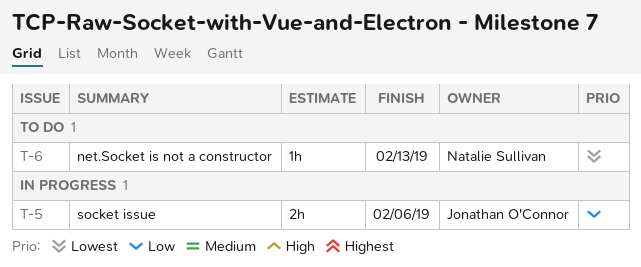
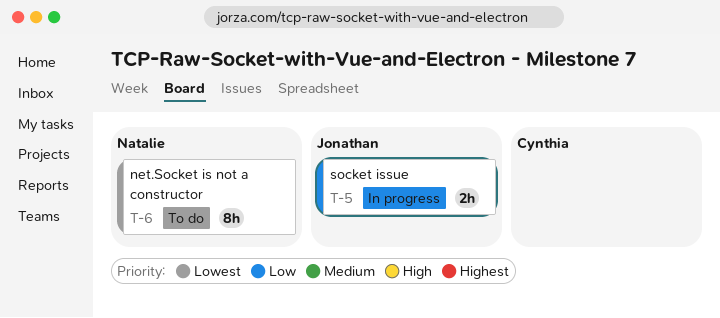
T-6, estimate: 1h -> 8h

